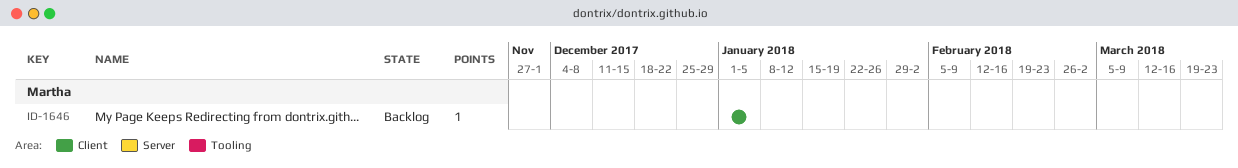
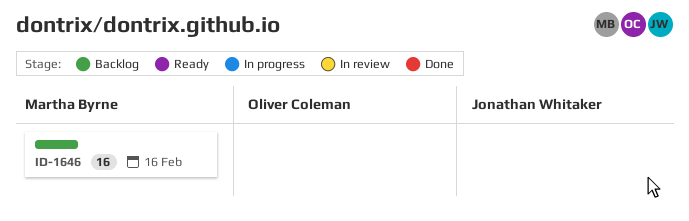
ID-1646, estimate: 1 -> 16
ID-1646, due: Jan 5 -> Feb 16

